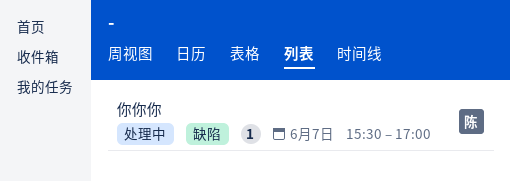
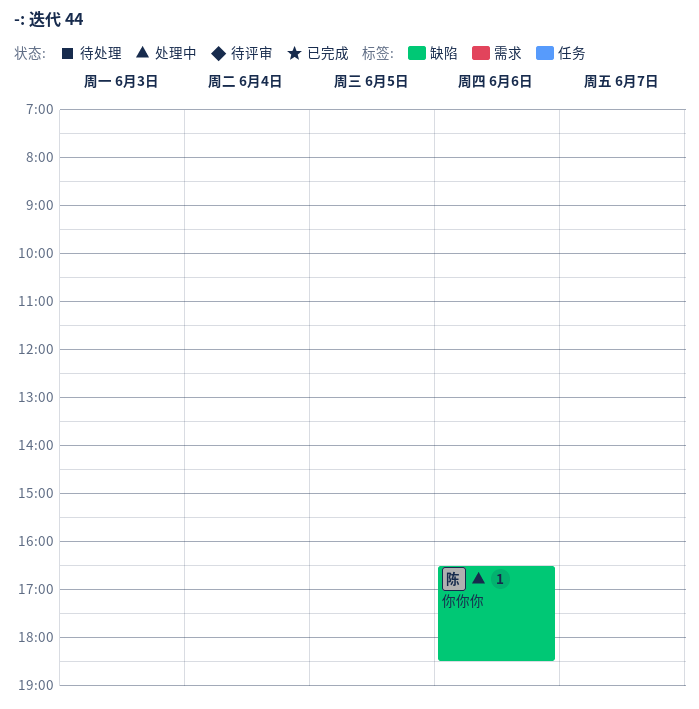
你你你, day: Jun 7 -> Jun 6
你你你, begins: 15:30 -> 16:30
你你你, ends: 17:00 -> 18:30

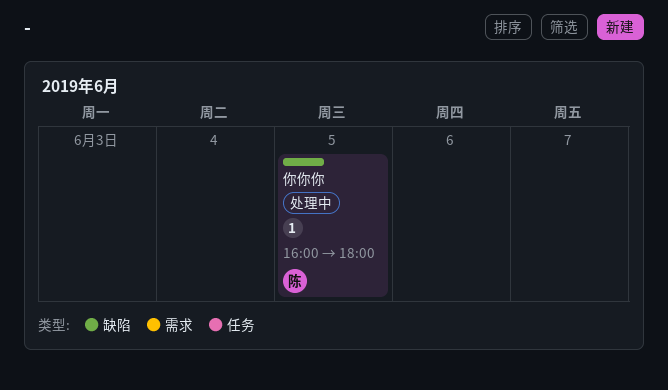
你你你, day: Jun 6 -> Jun 5
你你你, begins: 16:30 -> 16:00
你你你, ends: 18:30 -> 18:00

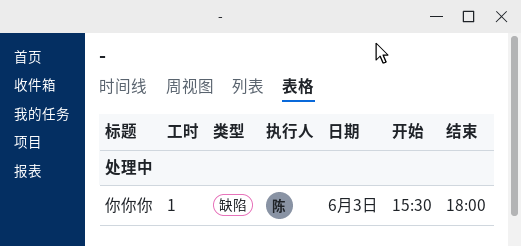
你你你, day: Jun 5 -> Jun 3
你你你, begins: 16:00 -> 15:30

